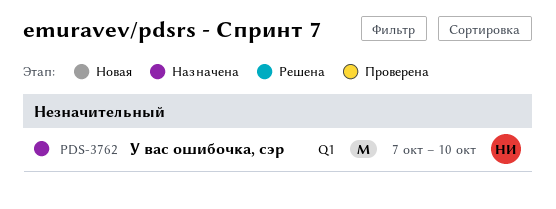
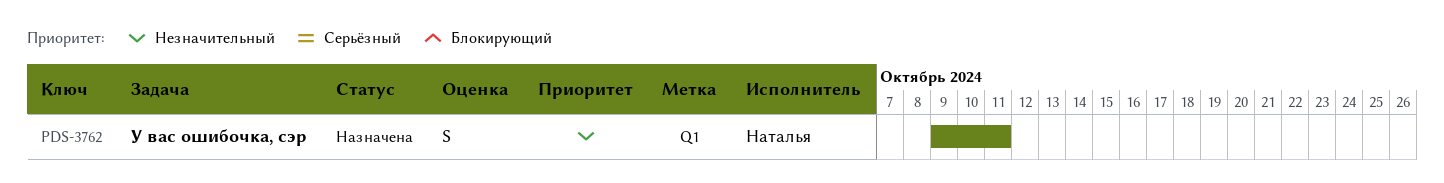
PDS-3762, estimate: M -> S
PDS-3762, start: Oct 7 -> Oct 9
PDS-3762, due: Oct 10 -> Oct 11

